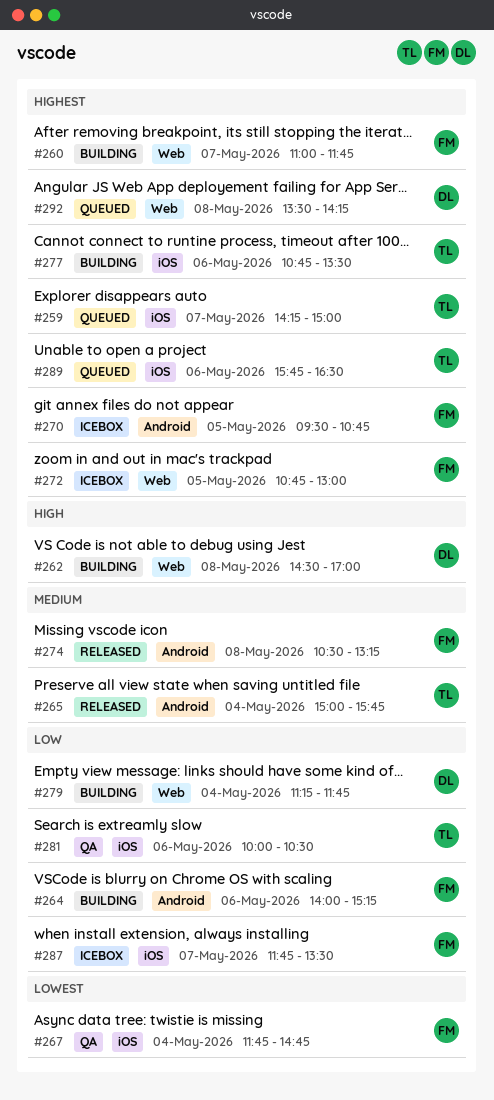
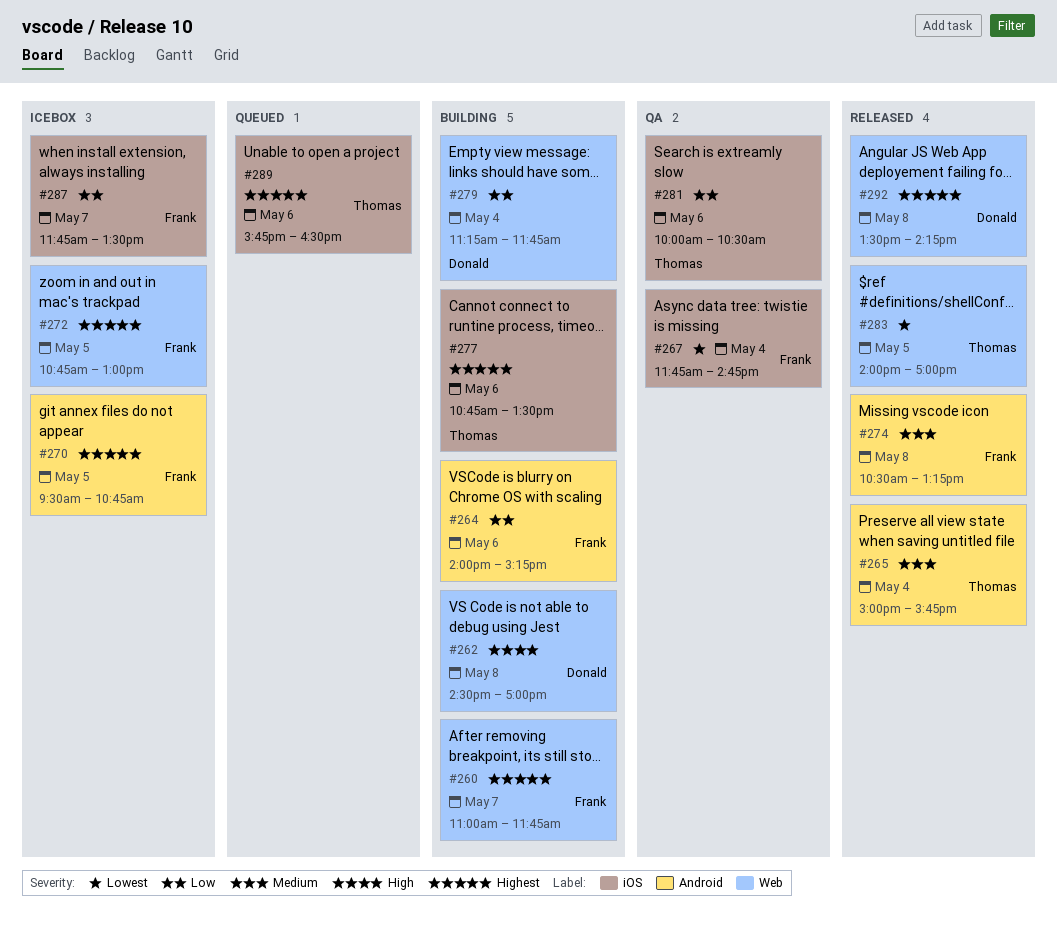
#259: present -> none
#283: none -> present
#292, status: Queued -> Released

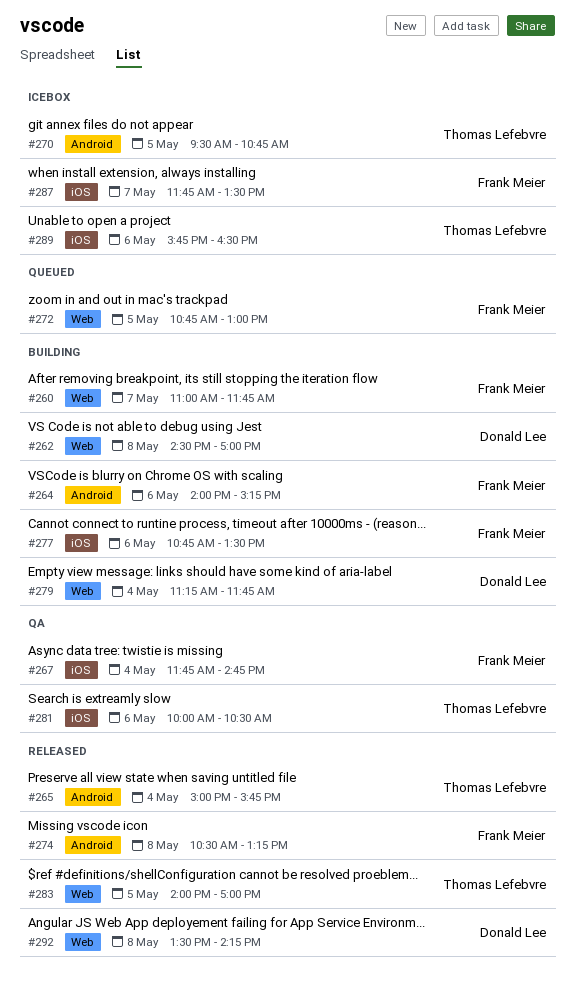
#270, owner: Frank Meier -> Thomas Lefebvre
#272, status: Icebox -> Queued
#277, owner: Thomas Lefebvre -> Frank Meier
#289, status: Queued -> Icebox

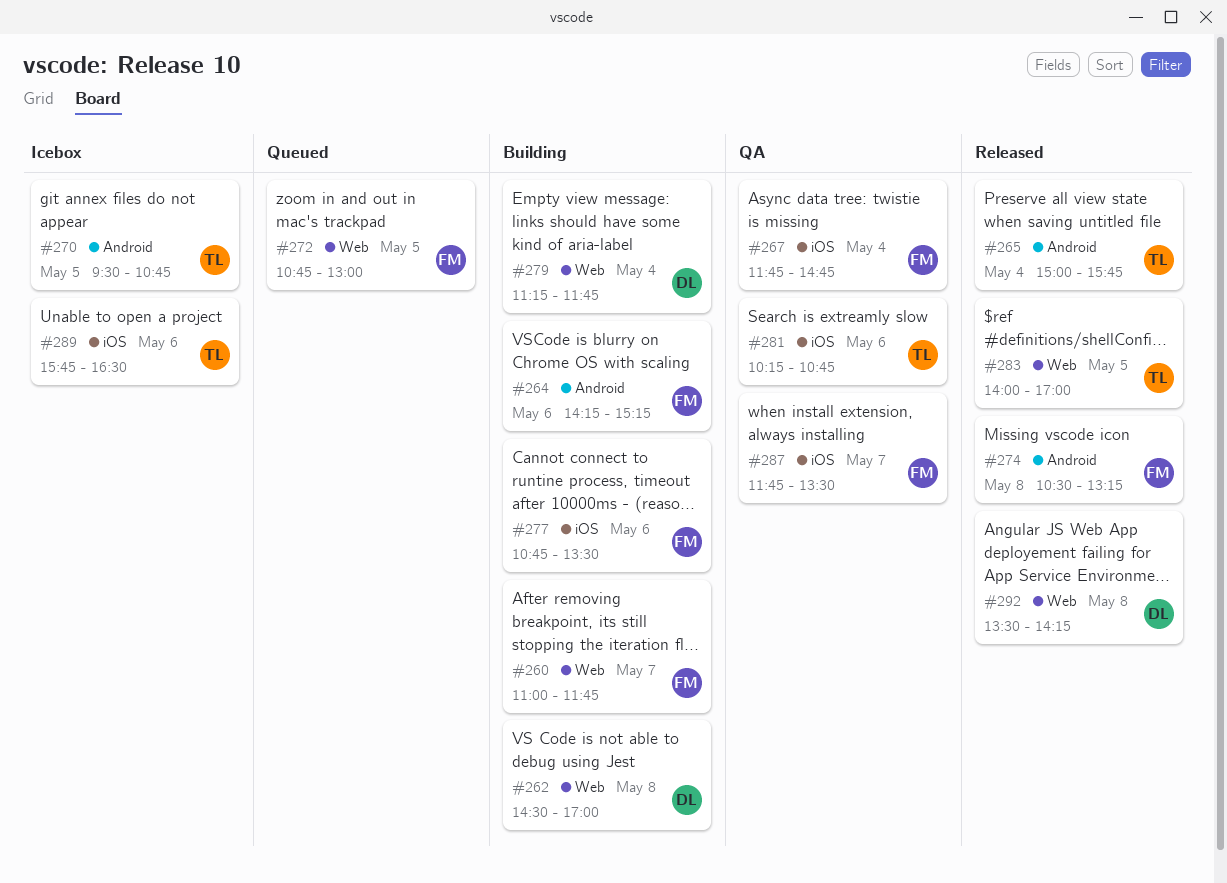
#264, begins: 14:00 -> 14:15
#281, begins: 10:00 -> 10:15
#281, ends: 10:30 -> 10:45
#287, status: Icebox -> QA

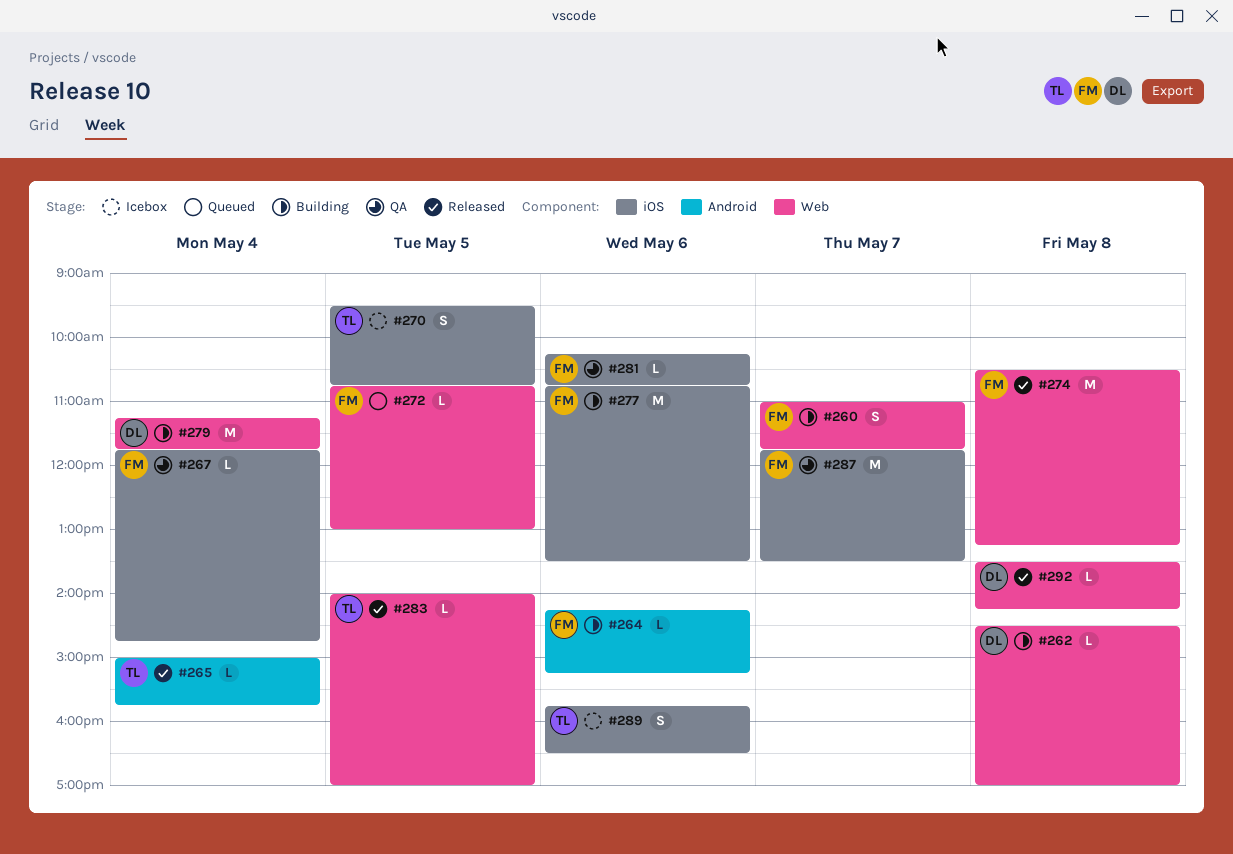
#270, label: Android -> iOS
#274, label: Android -> Web
#281, owner: TL -> FM

